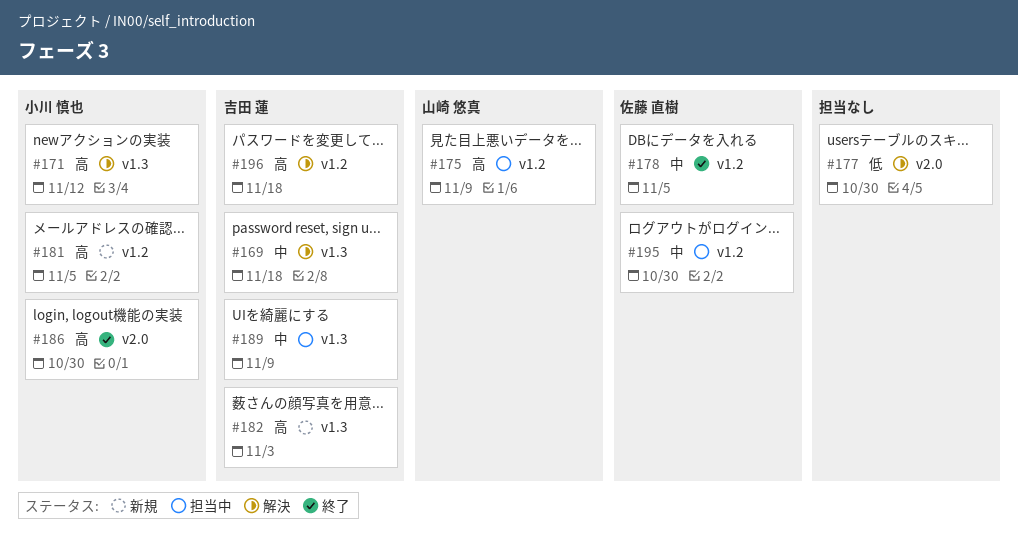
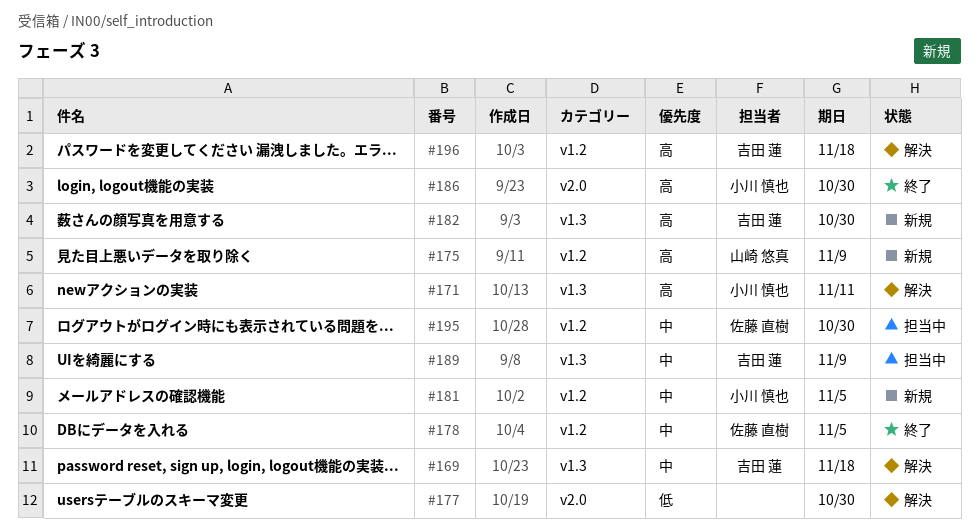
#171, due: Nov 12 -> Nov 11
#175, status: 担当中 -> 新規
#181, priority: 高 -> 中
#182, due: Nov 3 -> Oct 30

